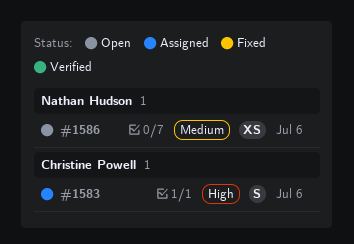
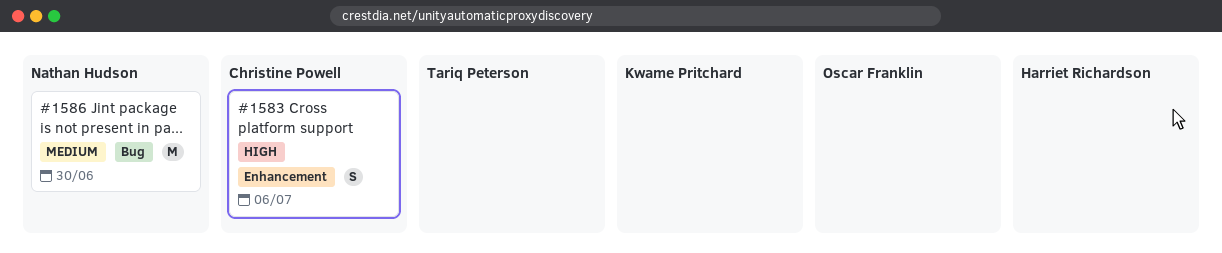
#1586, estimate: XS -> M
#1586, due: Jul 6 -> Jun 30

